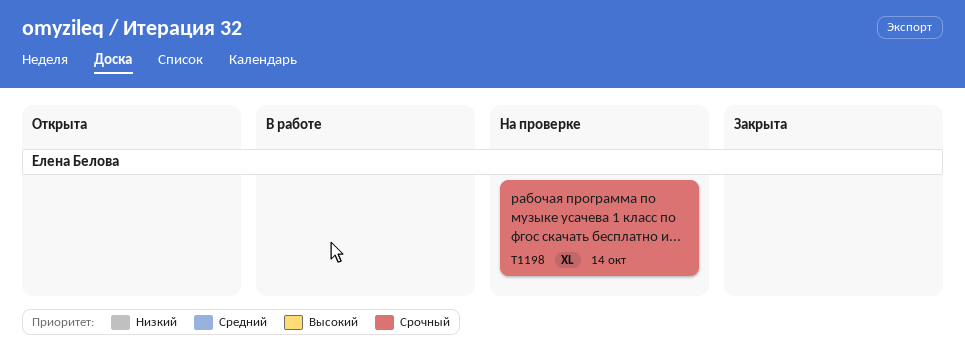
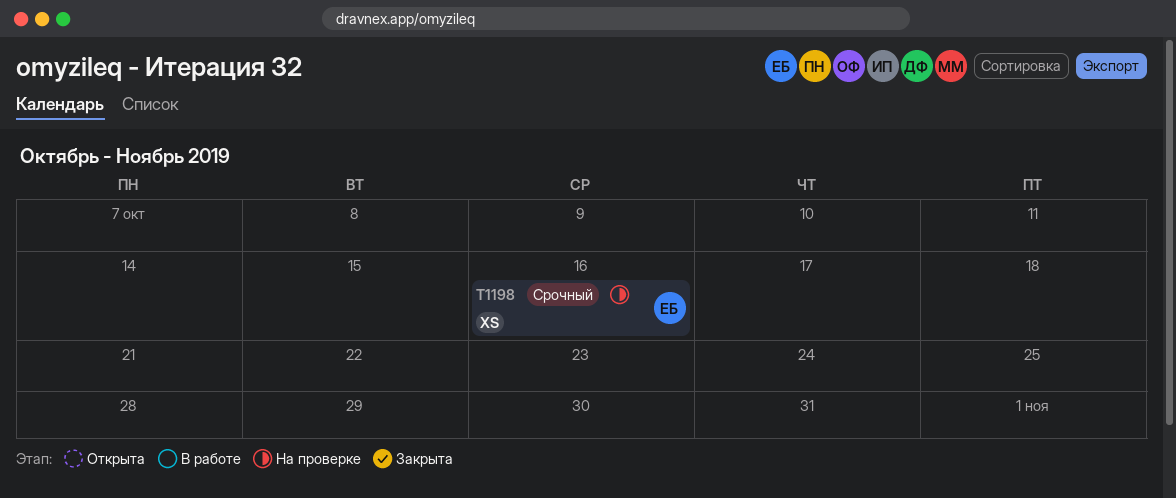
T1198, estimate: XL -> XS
T1198, due: Oct 14 -> Oct 16

